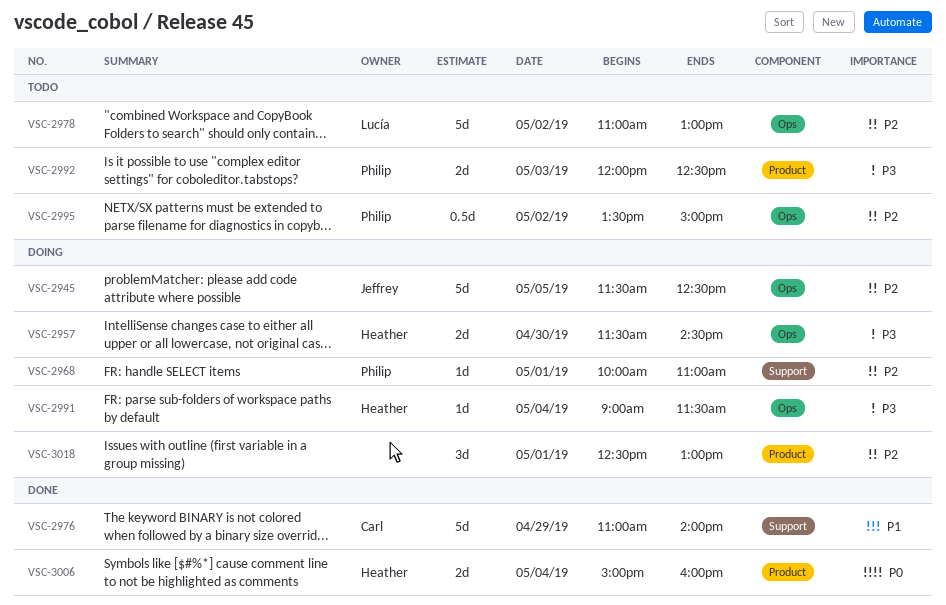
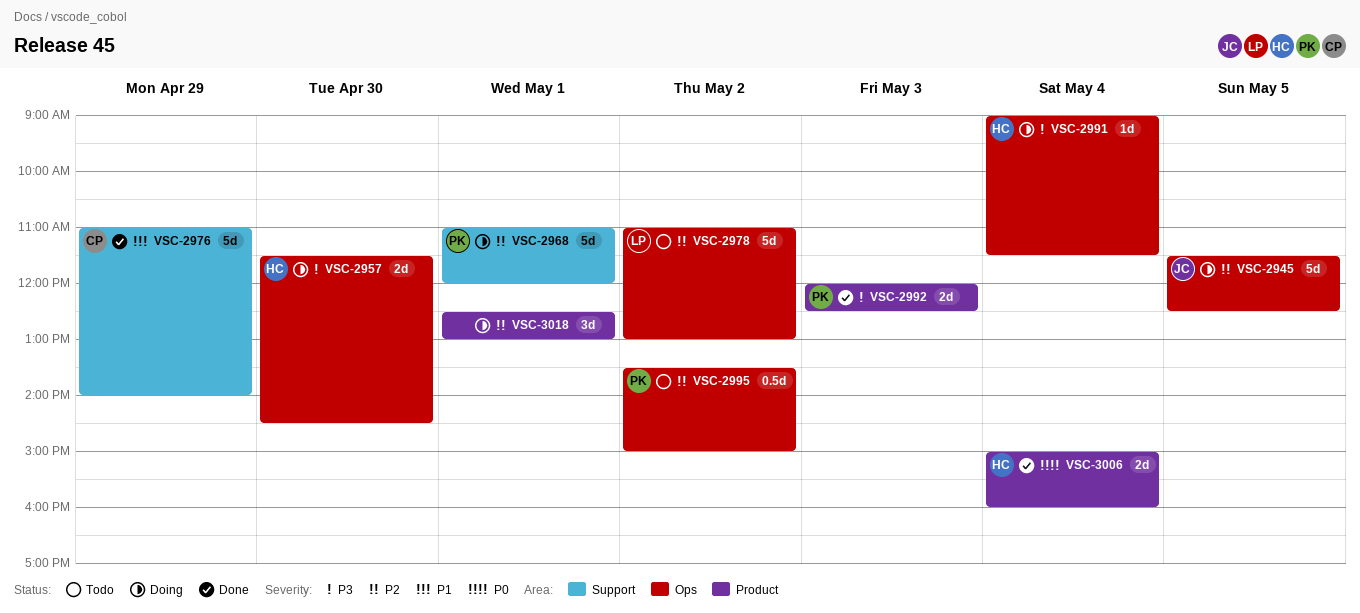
VSC-2968, estimate: 1d -> 5d
VSC-2968, begins: 10:00 -> 11:00
VSC-2968, ends: 11:00 -> 12:00
VSC-2992, status: Todo -> Done

